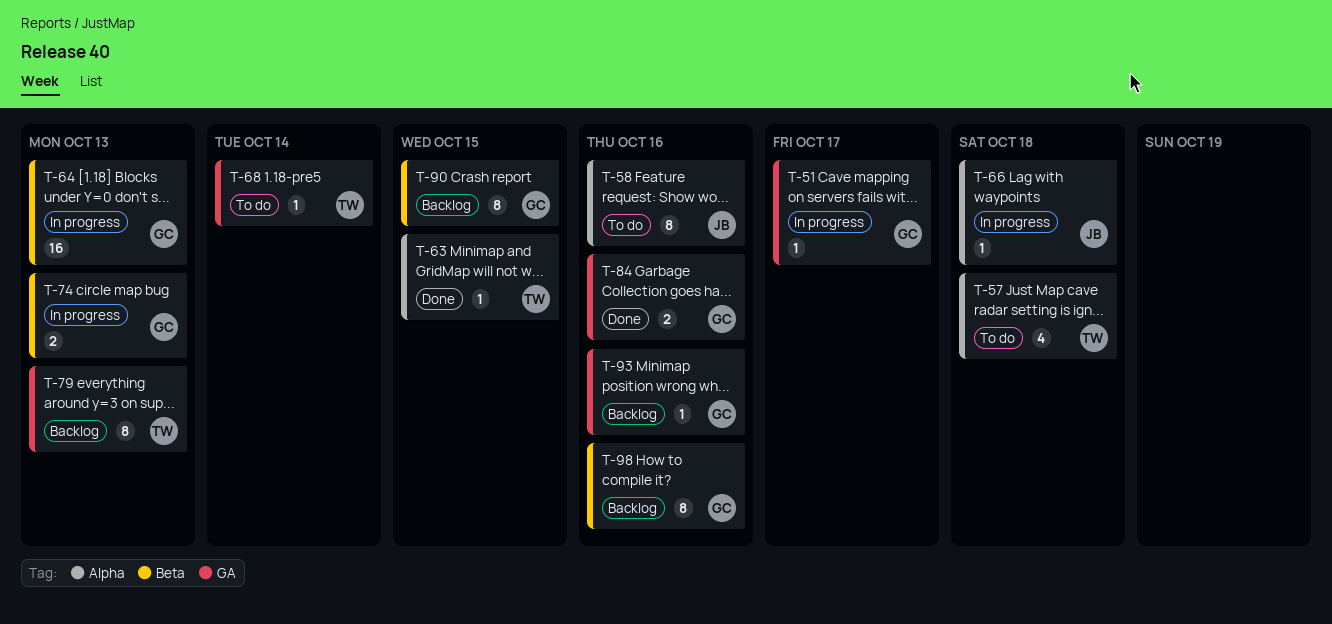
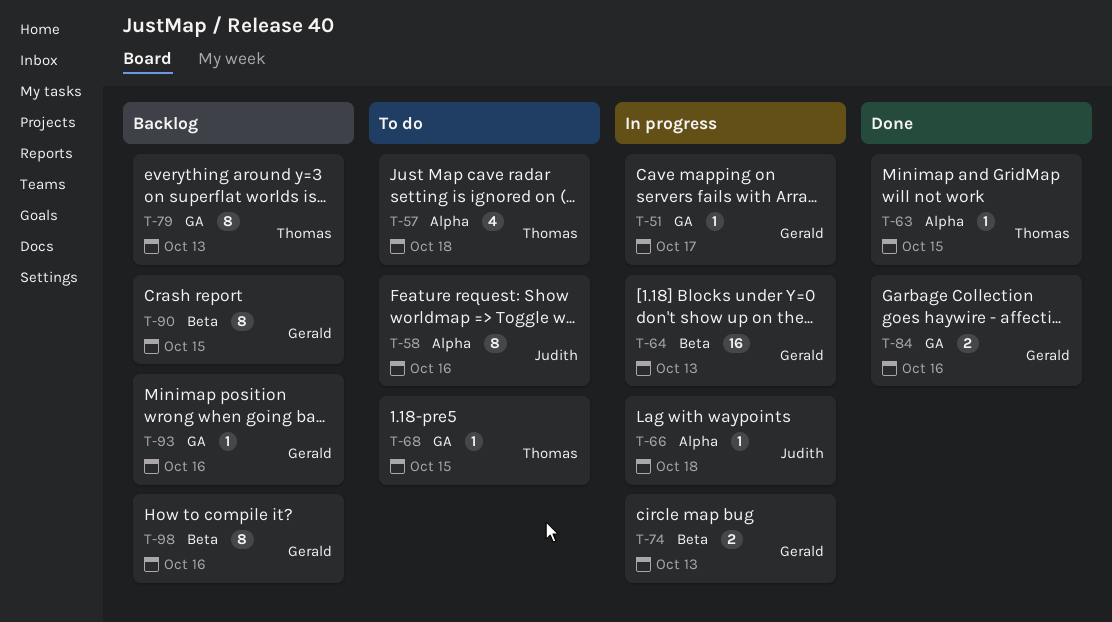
T-68, due: Oct 14 -> Oct 15

